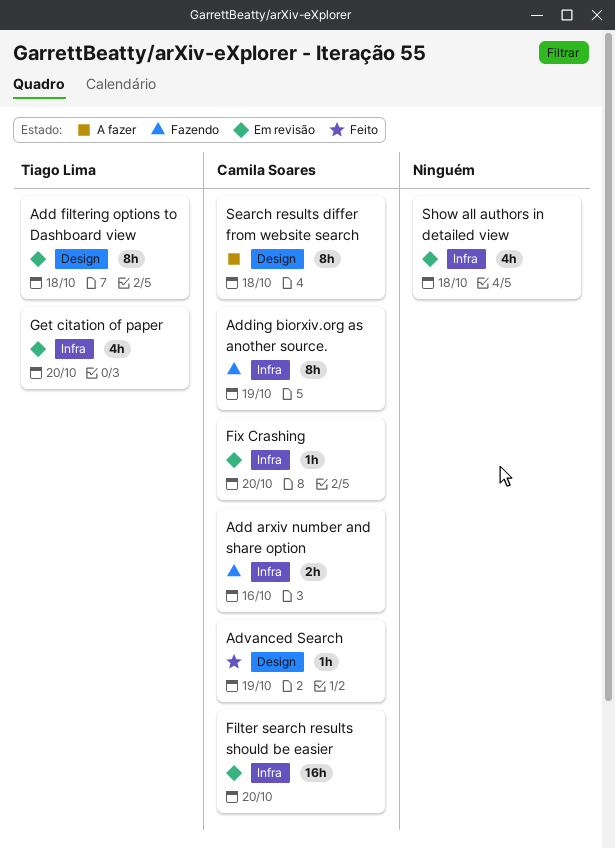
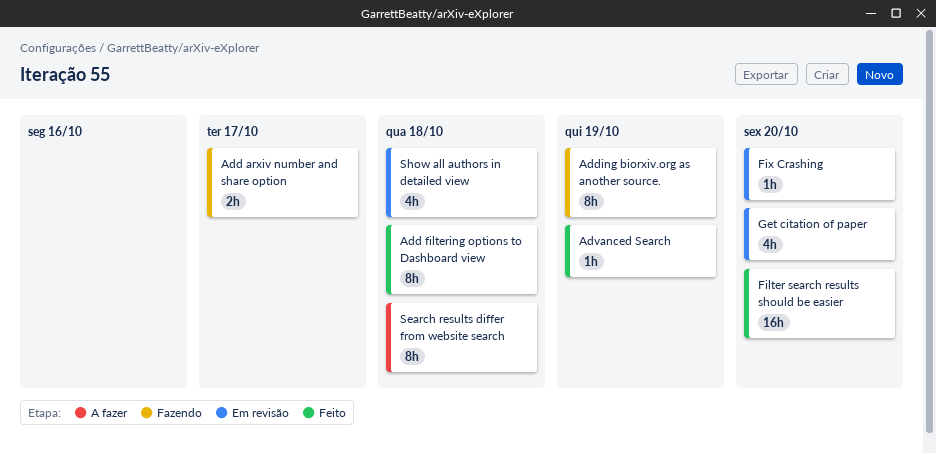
Add arxiv number and share option, due: Oct 16 -> Oct 17
Add filtering options to Dashboard view, status: Em revisão -> Feito
Filter search results should be easier, status: Em revisão -> Feito

